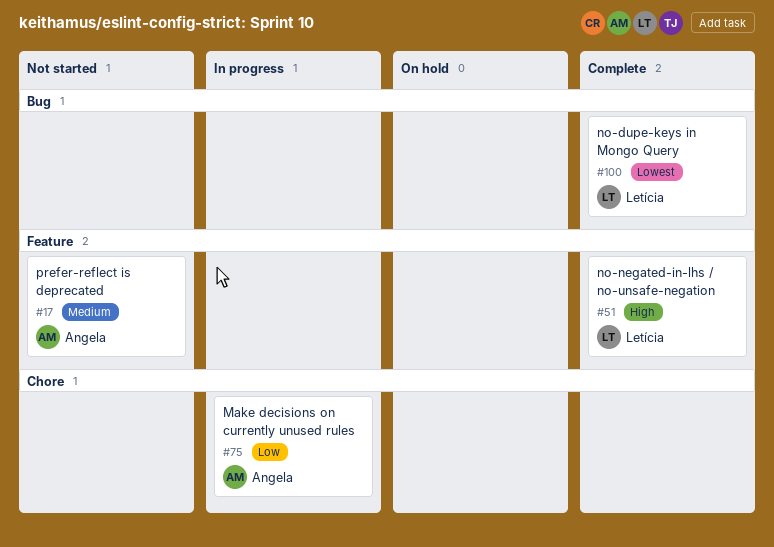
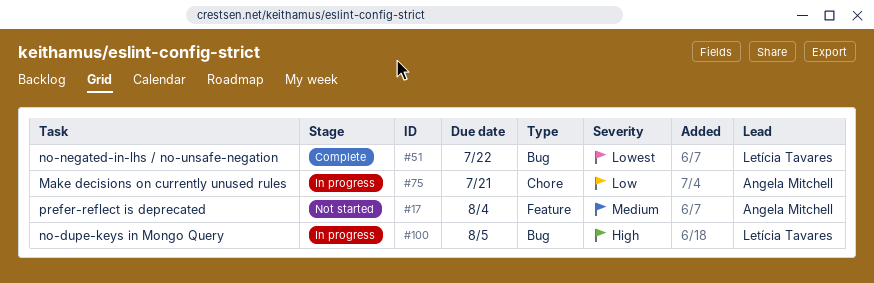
#51, priority: High -> Lowest
#51, label: Feature -> Bug
#100, status: Complete -> In progress
#100, priority: Lowest -> High

